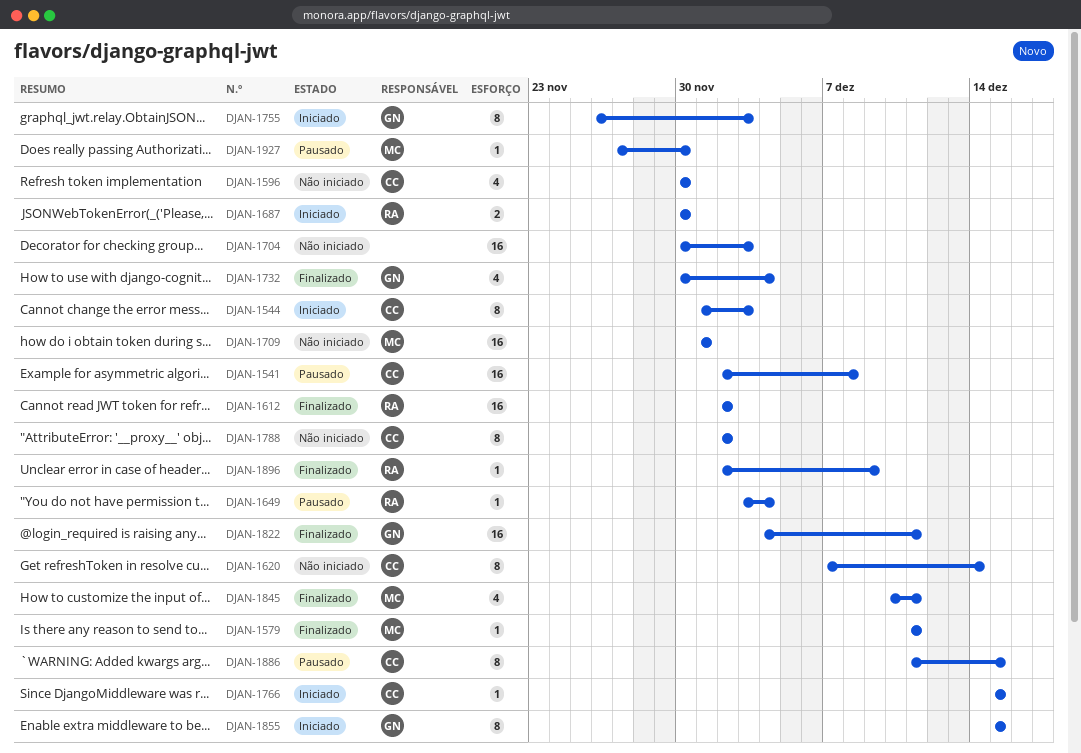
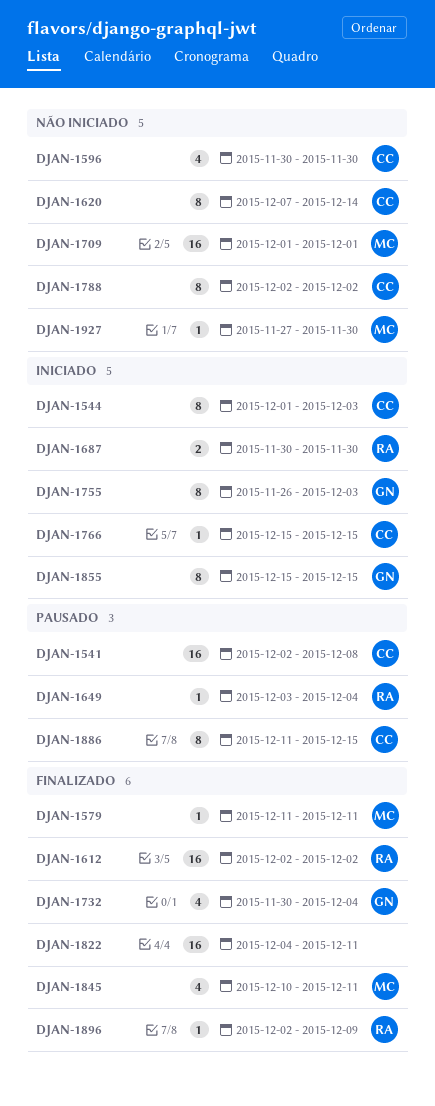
DJAN-1704: present -> none
DJAN-1822, owner: GN -> none
DJAN-1927, status: Pausado -> Não iniciado

